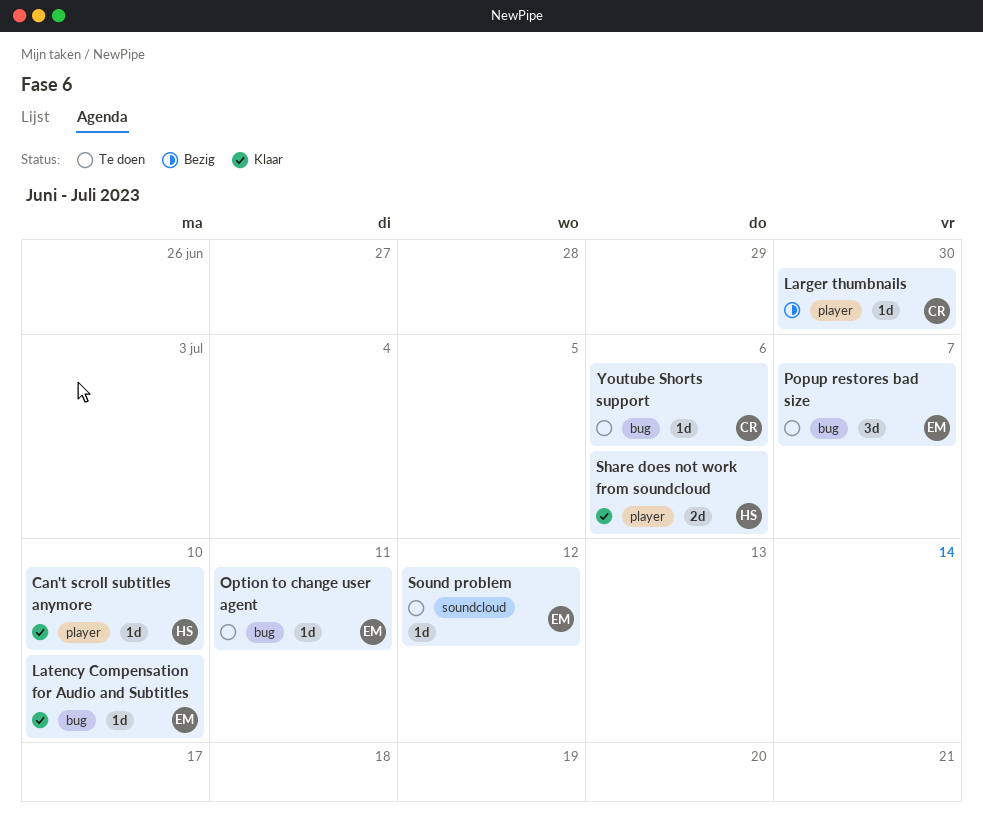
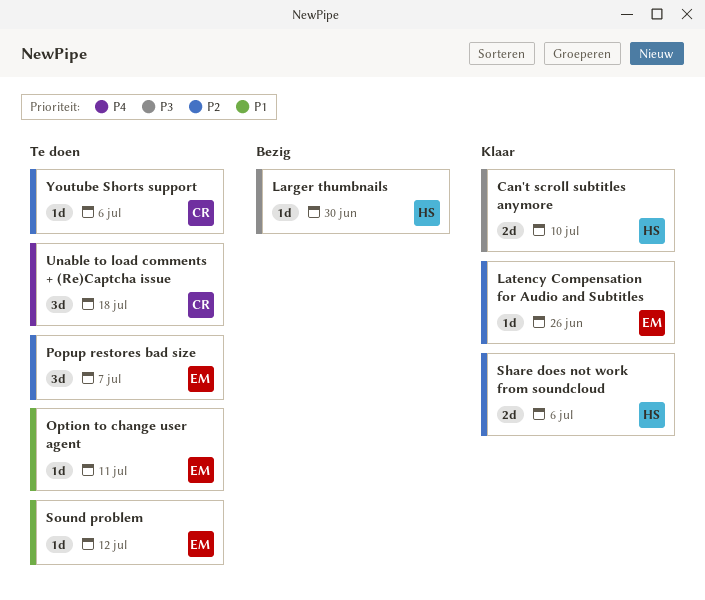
Can't scroll subtitles anymore, estimate: 1d -> 2d
Larger thumbnails, owner: CR -> HS
Latency Compensation for Audio and Subtitles, due: Jul 10 -> Jun 26
Unable to load comments + (Re)Captcha issue: none -> present

